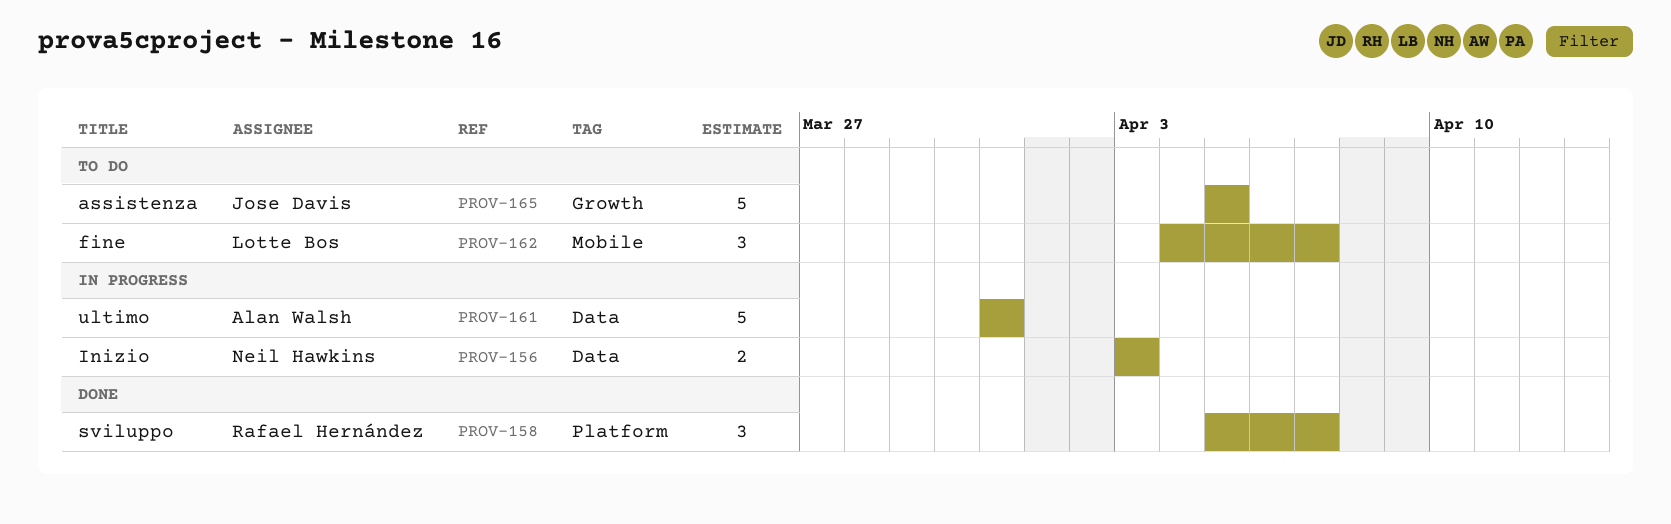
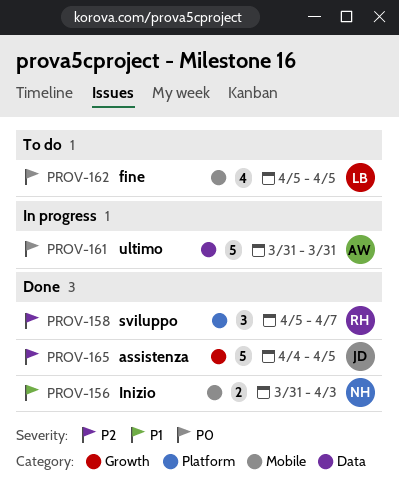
PROV-156, status: In progress -> Done
PROV-156, label: Data -> Mobile
PROV-156, start: Apr 3 -> Mar 31
PROV-162, estimate: 3 -> 4
PROV-162, start: Apr 4 -> Apr 5
PROV-162, due: Apr 7 -> Apr 5
PROV-165, status: To do -> Done
PROV-165, start: Apr 5 -> Apr 4

